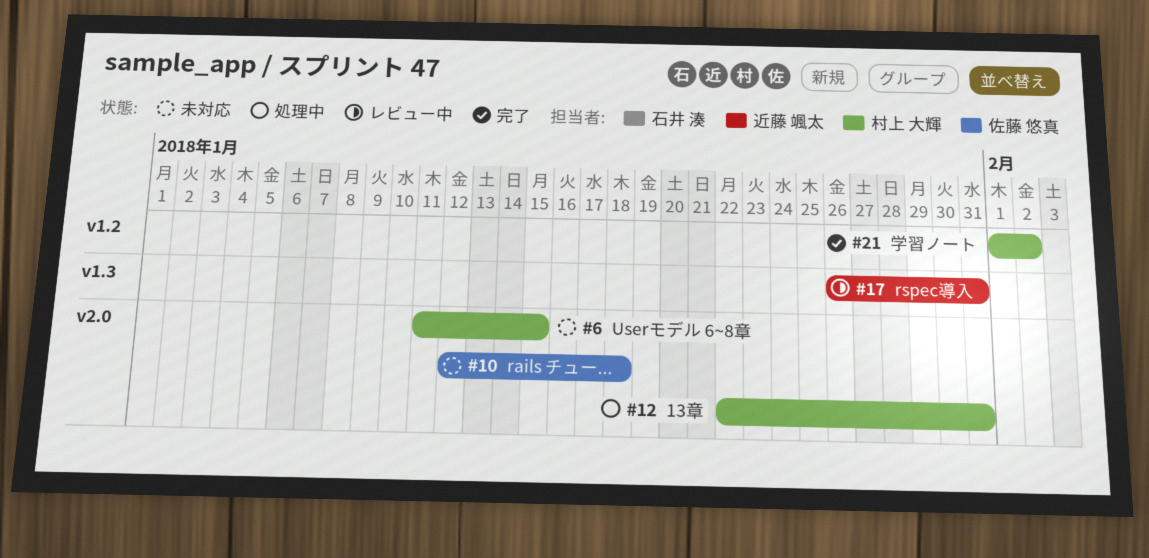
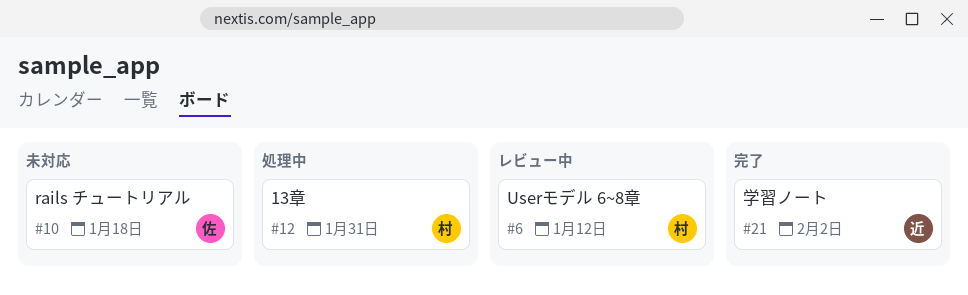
#6, status: 未対応 -> レビュー中
#6, due: Jan 15 -> Jan 12
#17: present -> none
#21, owner: 村上 大輝 -> 近藤 颯太

